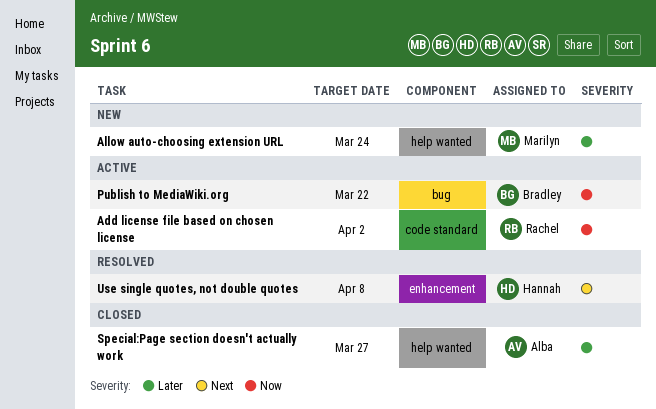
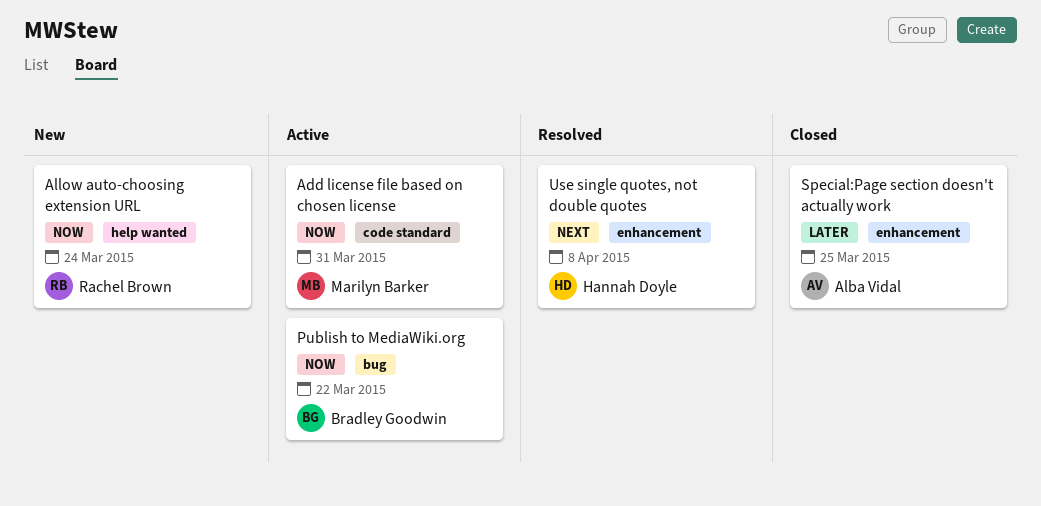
Add license file based on chosen license, owner: Rachel Brown -> Marilyn Barker
Add license file based on chosen license, due: Apr 2 -> Mar 31
Allow auto-choosing extension URL, owner: Marilyn Barker -> Rachel Brown
Allow auto-choosing extension URL, priority: Later -> Now
Special:Page section doesn't actually work, label: help wanted -> enhancement
Special:Page section doesn't actually work, due: Mar 27 -> Mar 25

